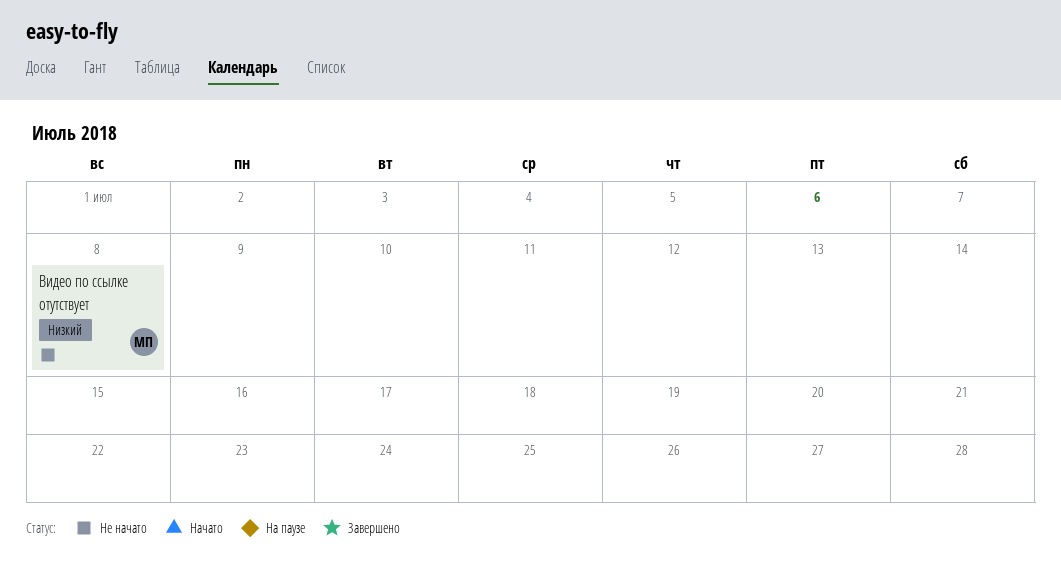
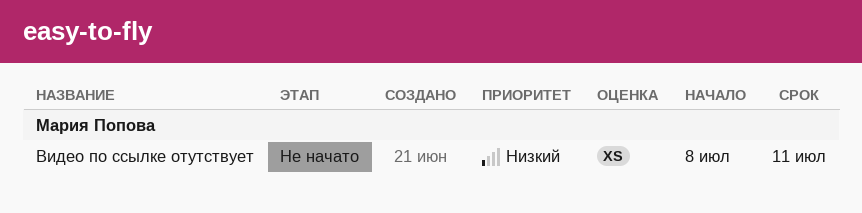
Видео по ссылке отутствует, due: Jul 8 -> Jul 11

